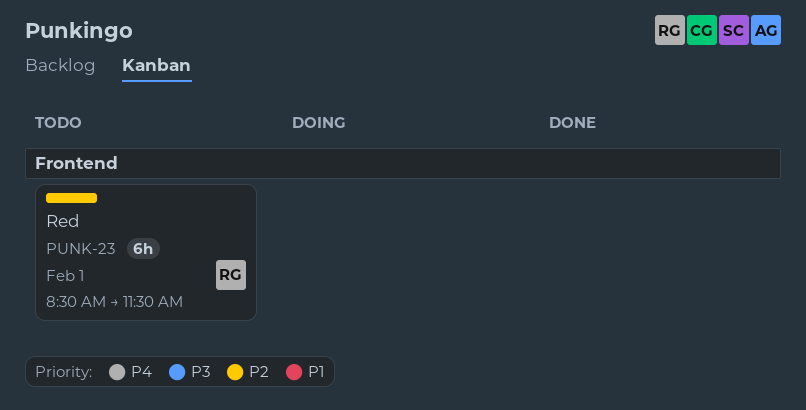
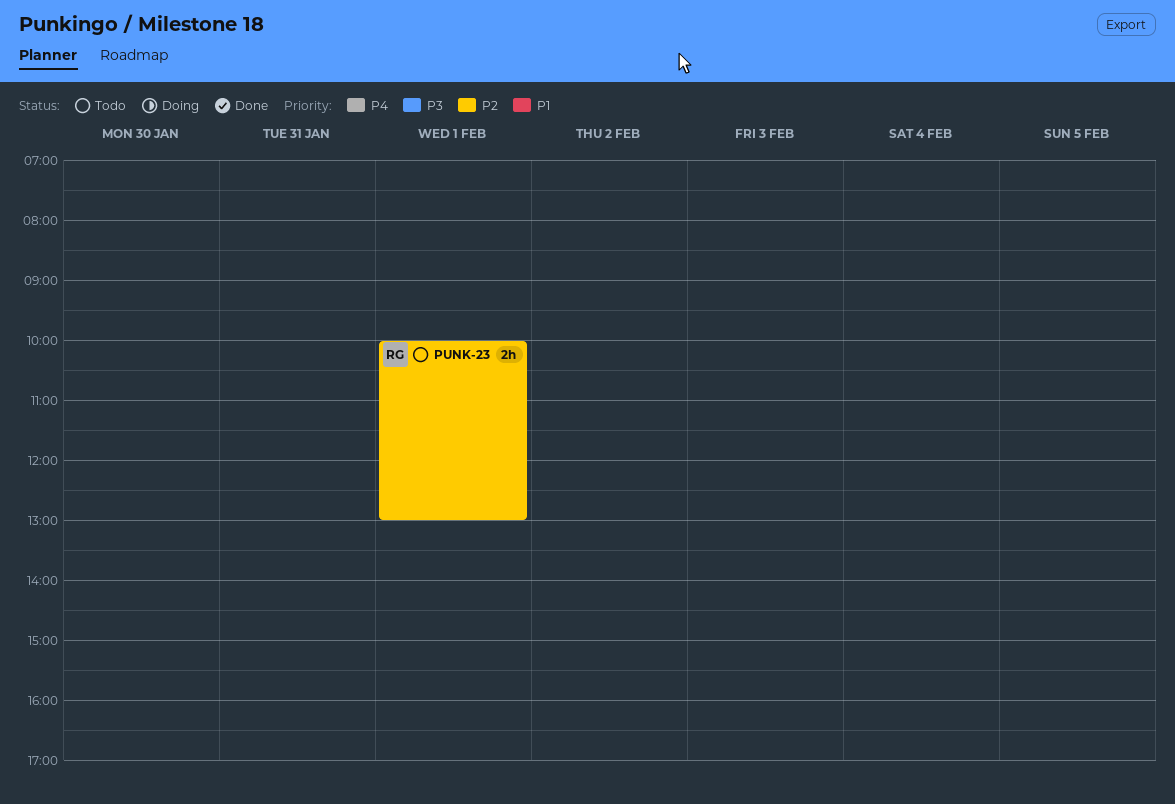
PUNK-23, estimate: 6h -> 2h
PUNK-23, begins: 08:30 -> 10:00
PUNK-23, ends: 11:30 -> 13:00

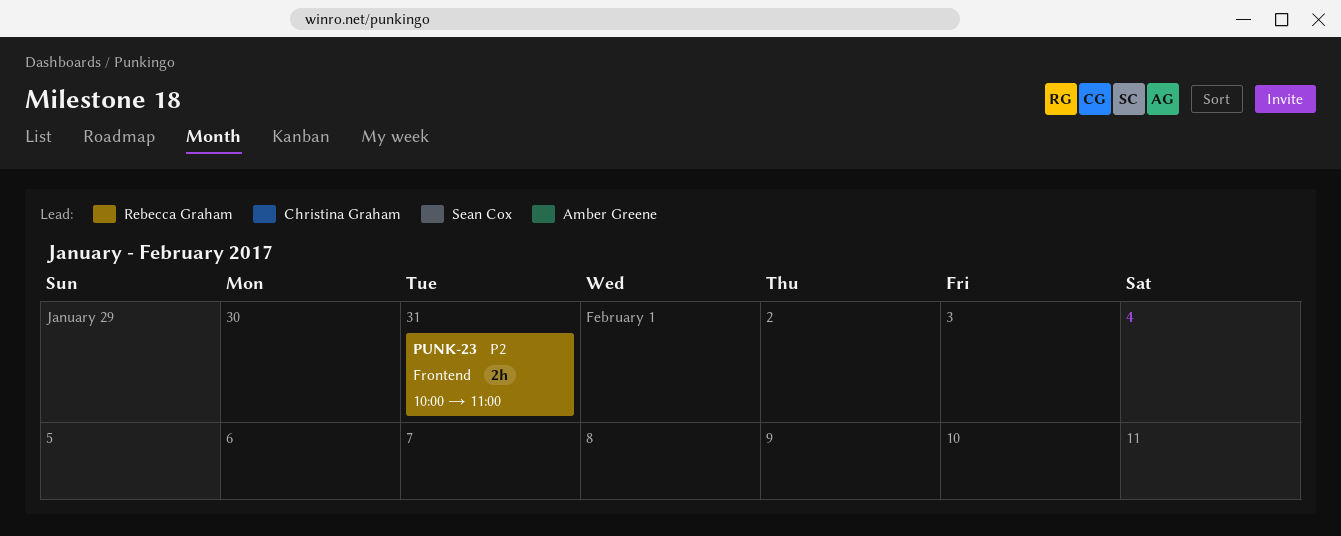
PUNK-23, day: Feb 1 -> Jan 31
PUNK-23, ends: 13:00 -> 11:00

